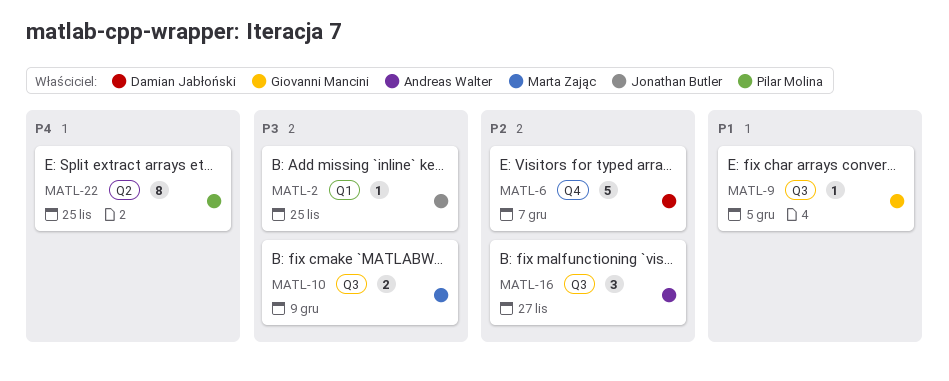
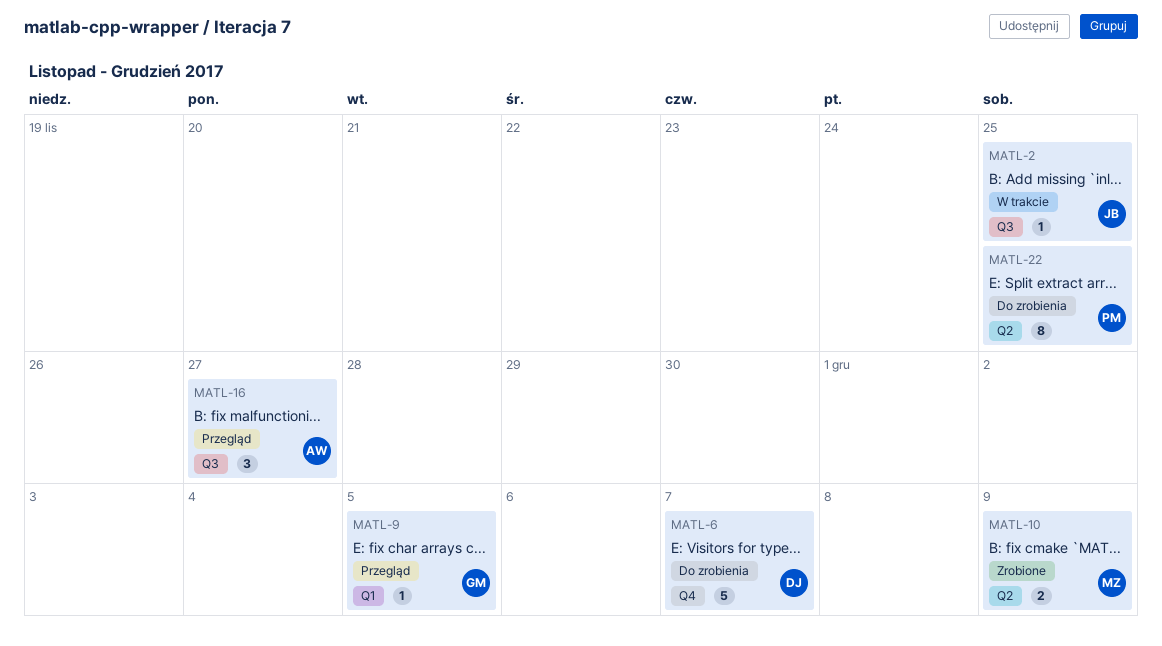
MATL-2, label: Q1 -> Q3
MATL-9, label: Q3 -> Q1
MATL-10, label: Q3 -> Q2

